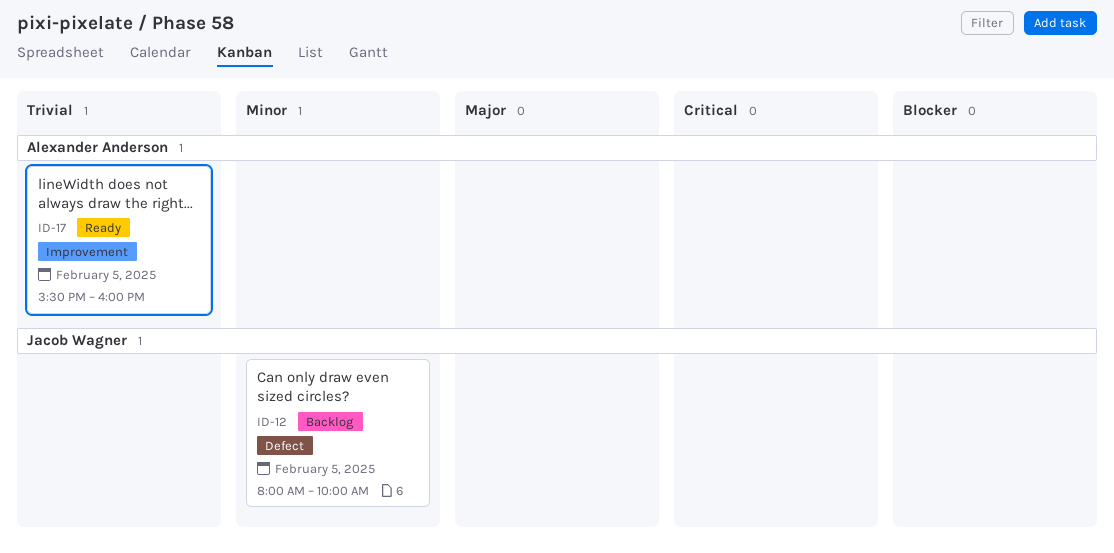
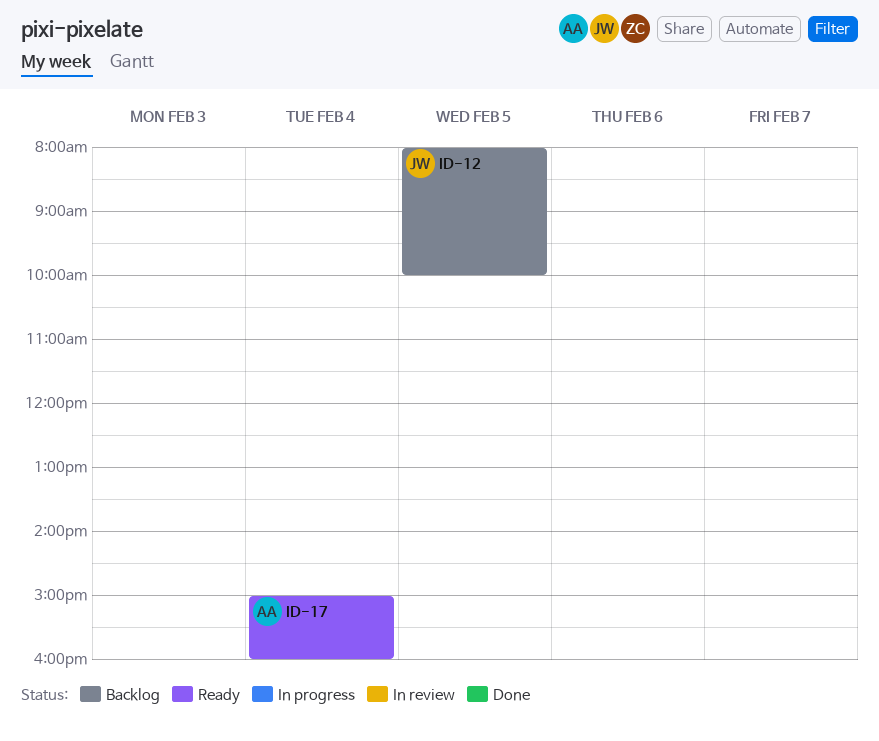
ID-17, day: Feb 5 -> Feb 4
ID-17, begins: 15:30 -> 15:00

